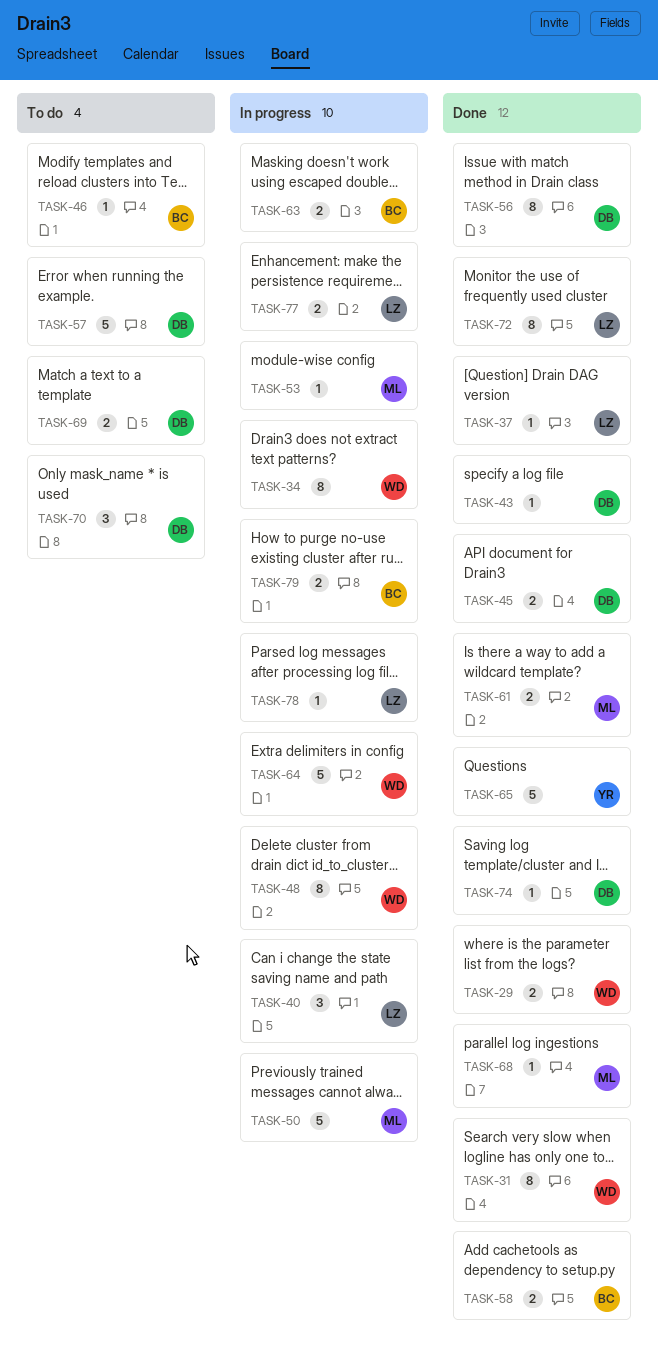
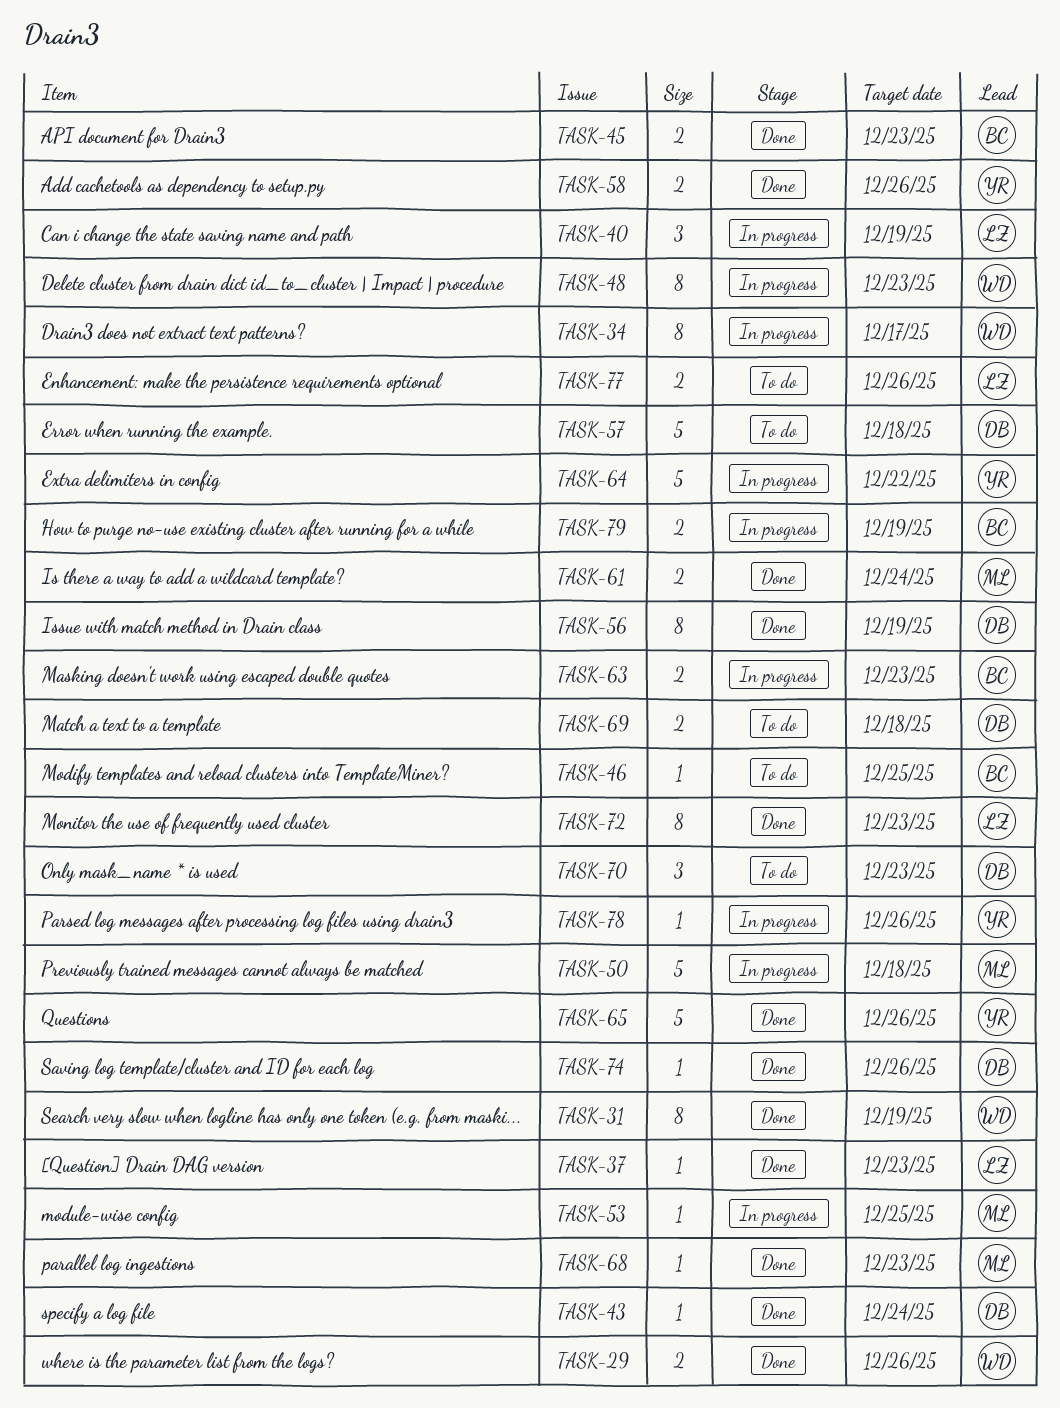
TASK-45, owner: DB -> BC
TASK-58, owner: BC -> YR
TASK-64, owner: WD -> YR
TASK-77, status: In progress -> To do
TASK-78, owner: LZ -> YR

